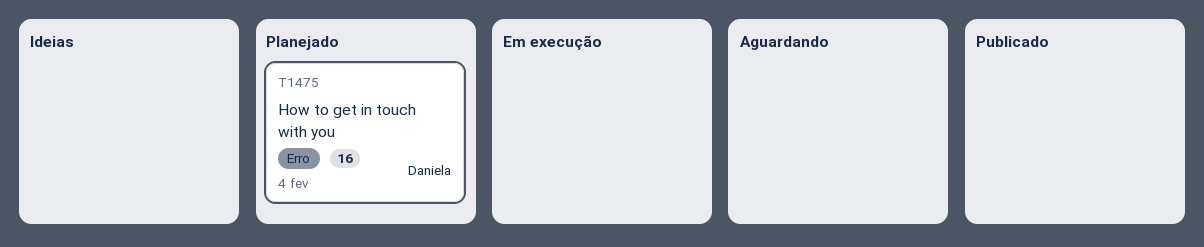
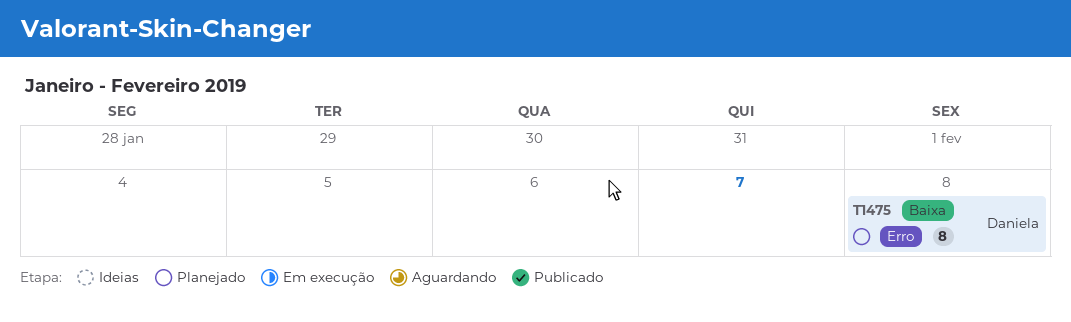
T1475, estimate: 16 -> 8
T1475, due: Feb 4 -> Feb 8

